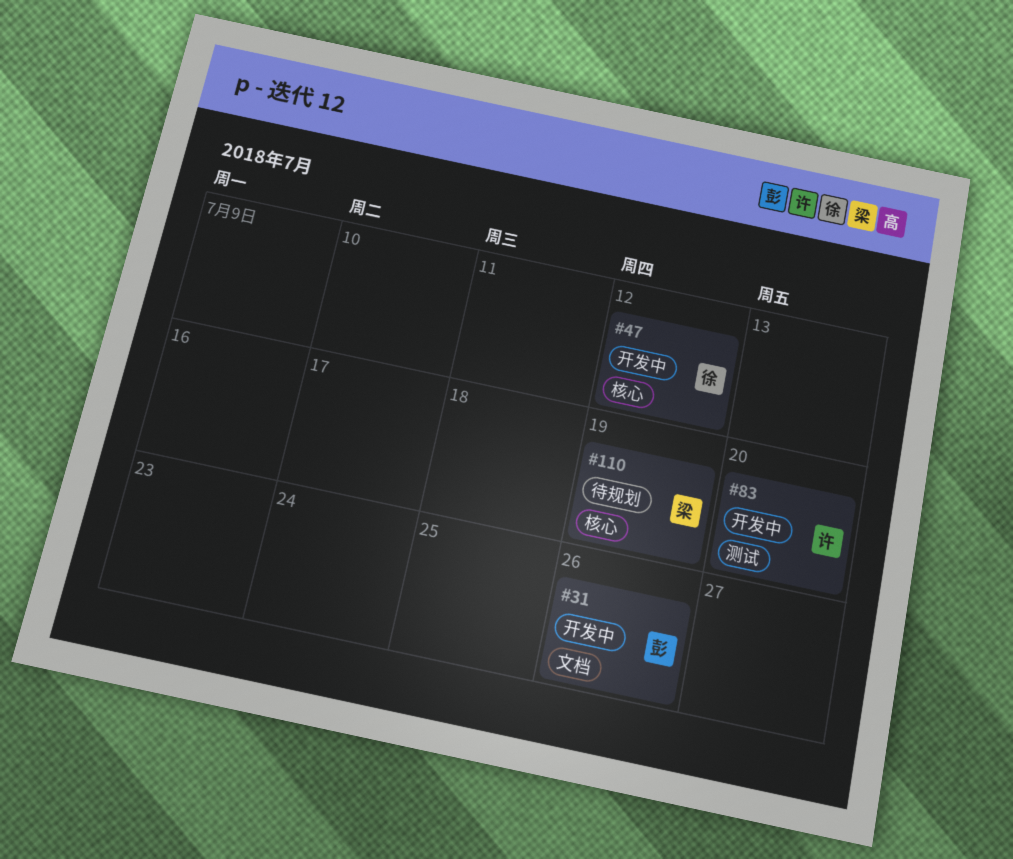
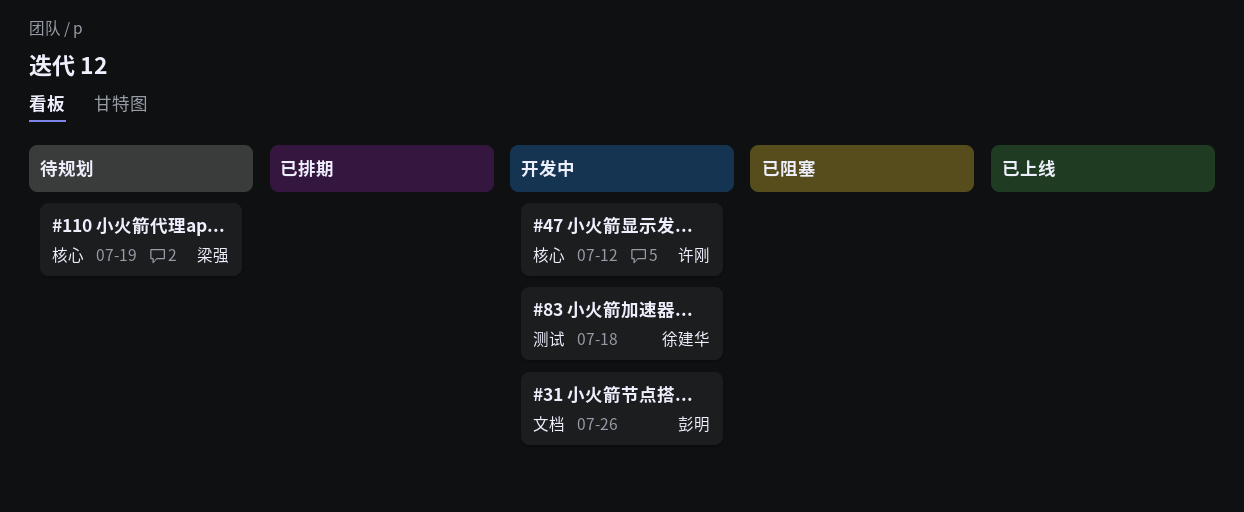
#47, owner: 徐建华 -> 许刚
#83, owner: 许刚 -> 徐建华
#83, due: Jul 20 -> Jul 18

